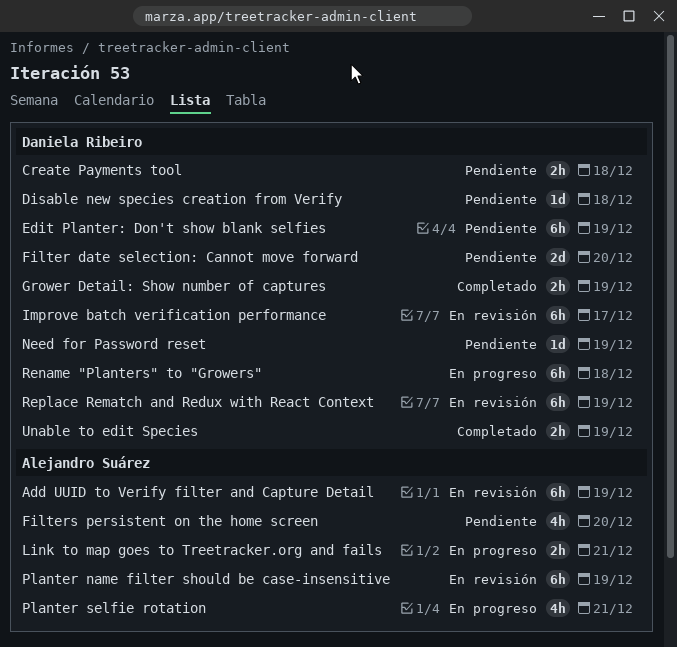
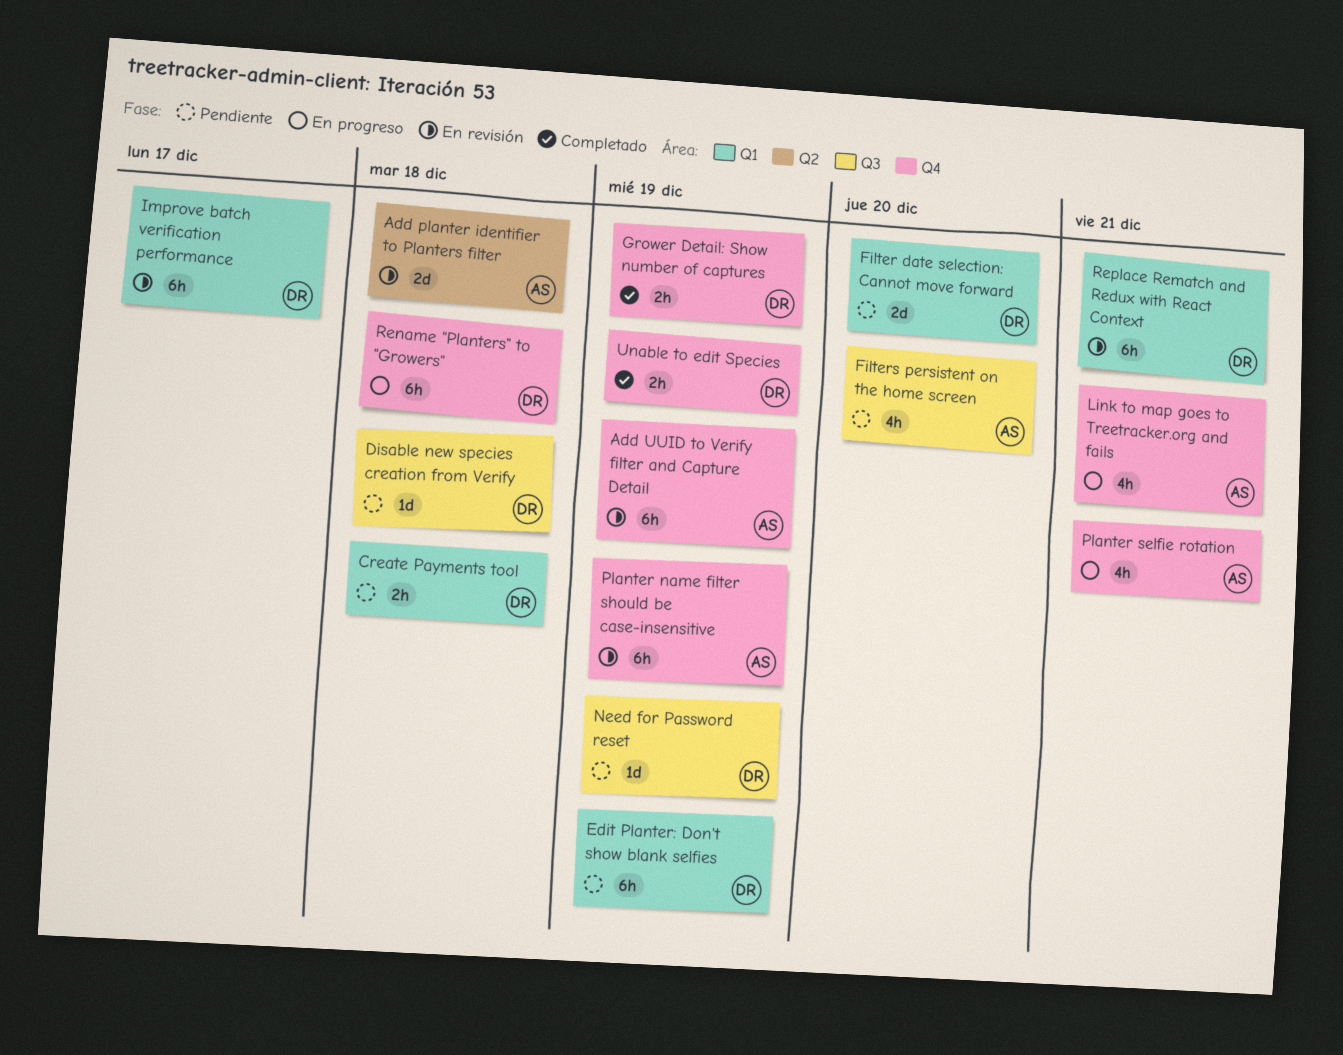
Add planter identifier to Planters filter: none -> present
Link to map goes to Treetracker.org and fails, estimate: 2h -> 4h
Replace Rematch and Redux with React Context, due: Dec 19 -> Dec 21

